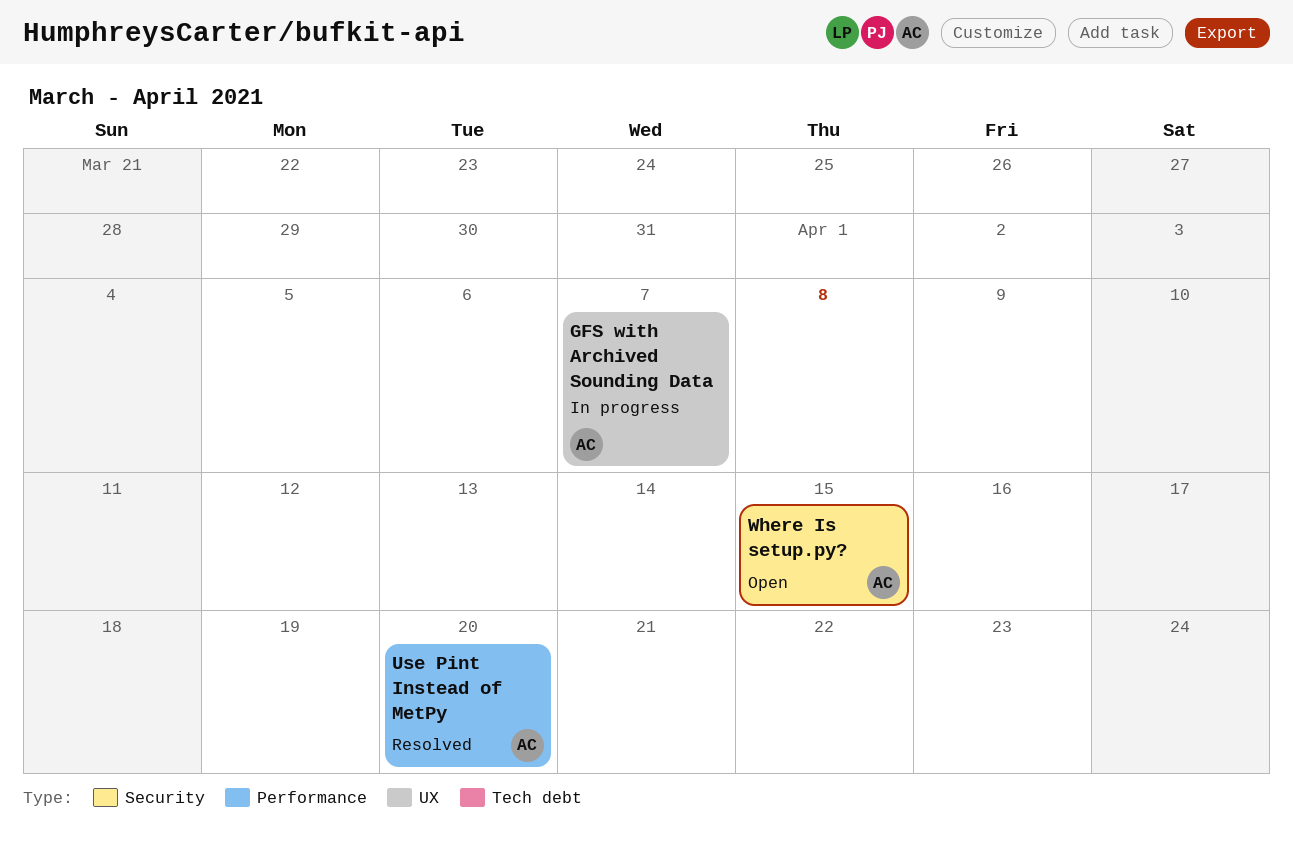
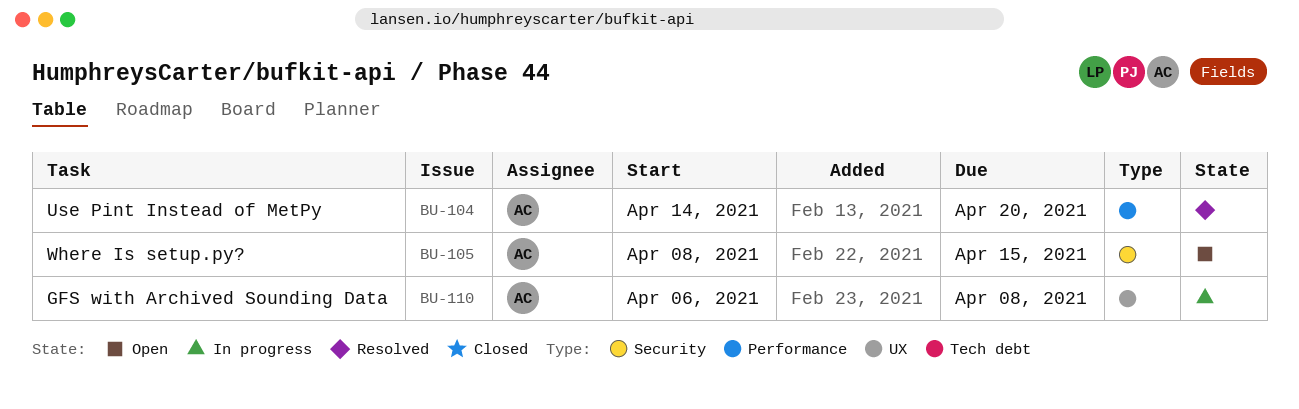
GFS with Archived Sounding Data, due: Apr 7 -> Apr 8

